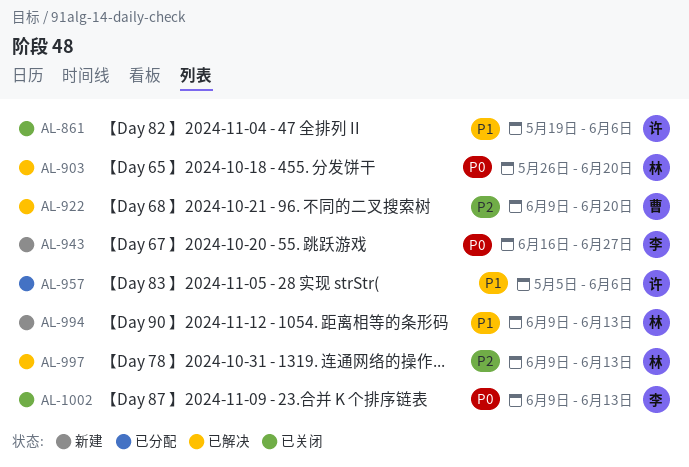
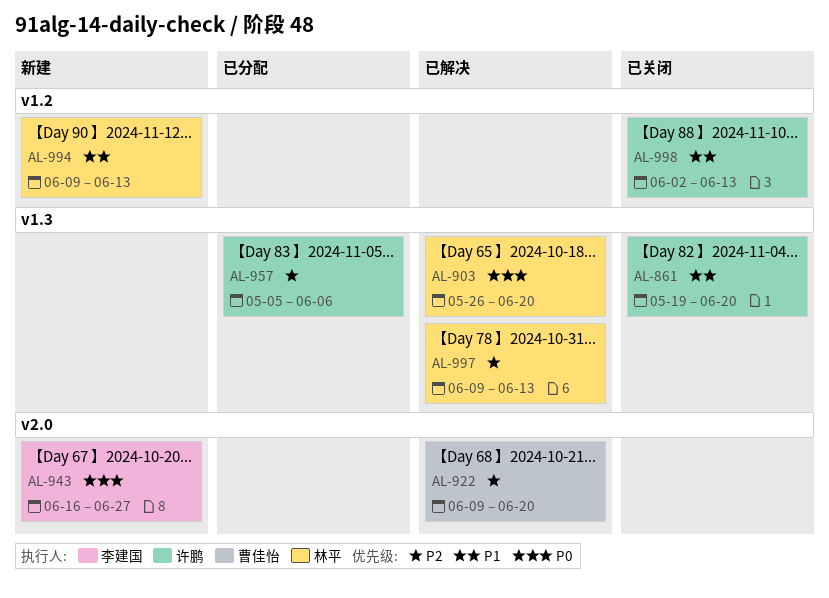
AL-861, due: Jun 6 -> Jun 20
AL-957, priority: P1 -> P2
AL-998: none -> present
AL-1002: present -> none

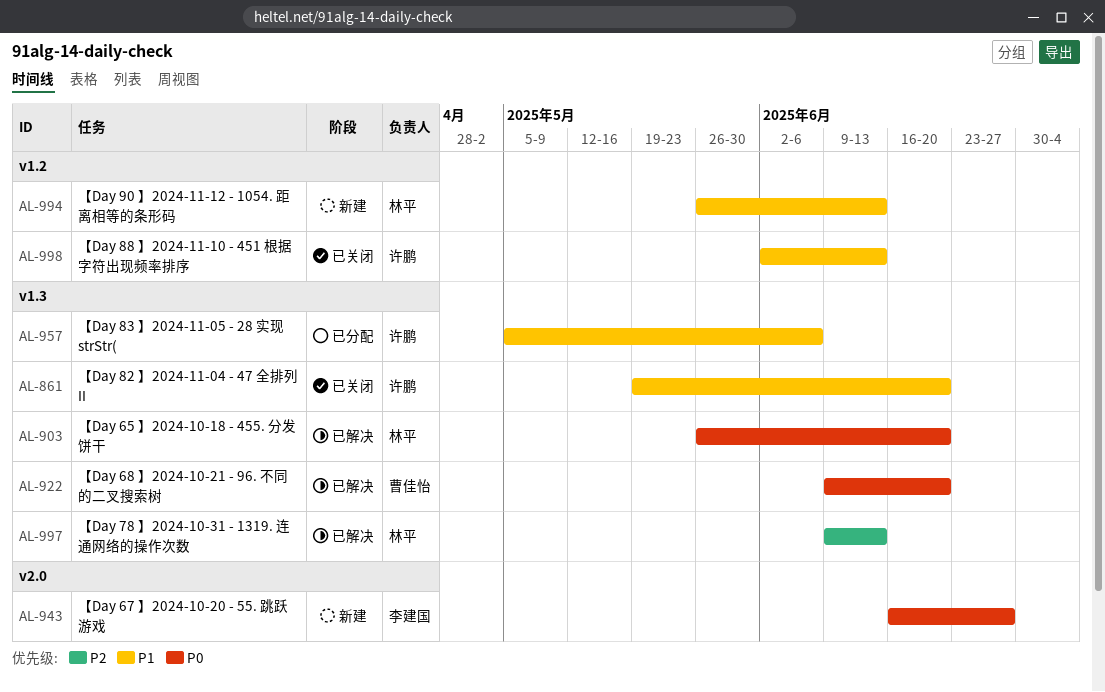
AL-922, priority: P2 -> P0
AL-922, label: v2.0 -> v1.3
AL-957, priority: P2 -> P1
AL-994, start: Jun 9 -> May 26

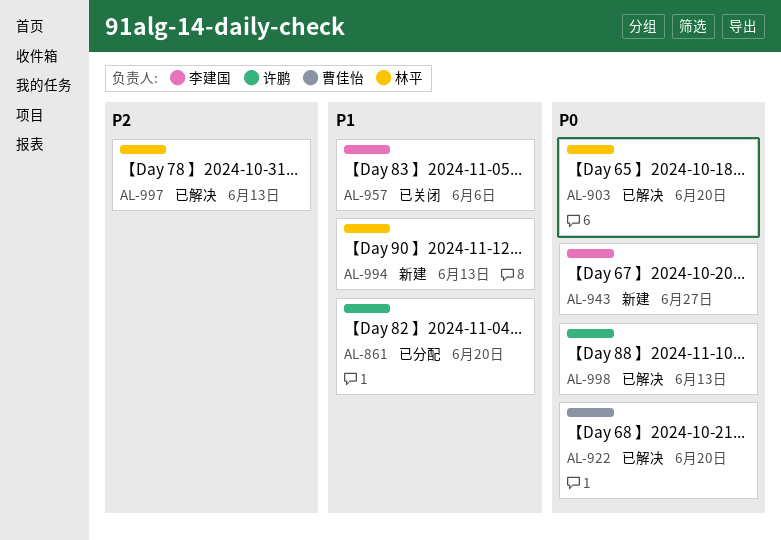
AL-861, status: 已关闭 -> 已分配
AL-957, status: 已分配 -> 已关闭
AL-957, owner: 许鹏 -> 李建国
AL-998, status: 已关闭 -> 已解决
AL-998, priority: P1 -> P0

